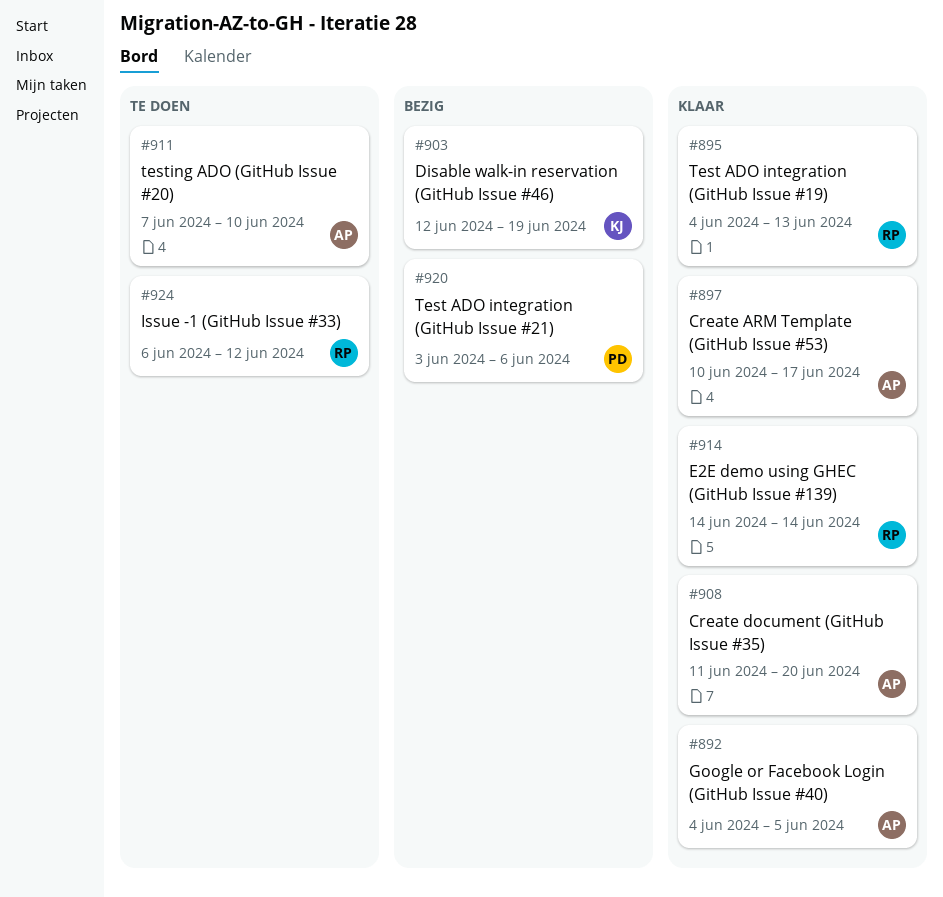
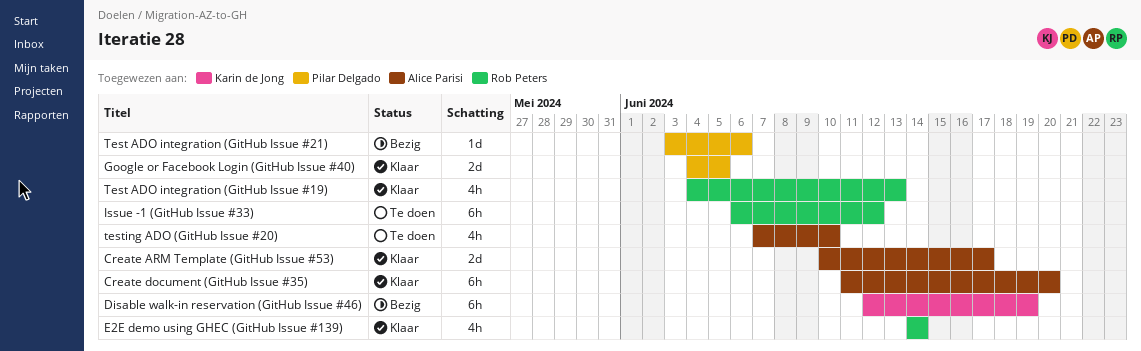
Google or Facebook Login (GitHub Issue #40), owner: Alice Parisi -> Pilar Delgado

